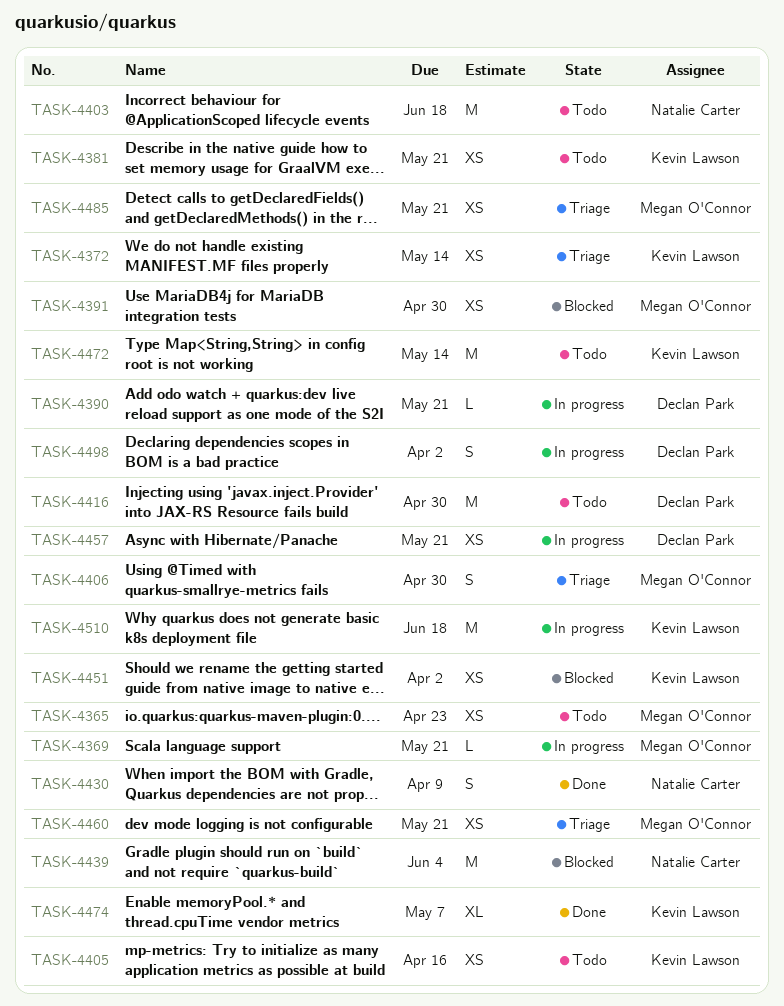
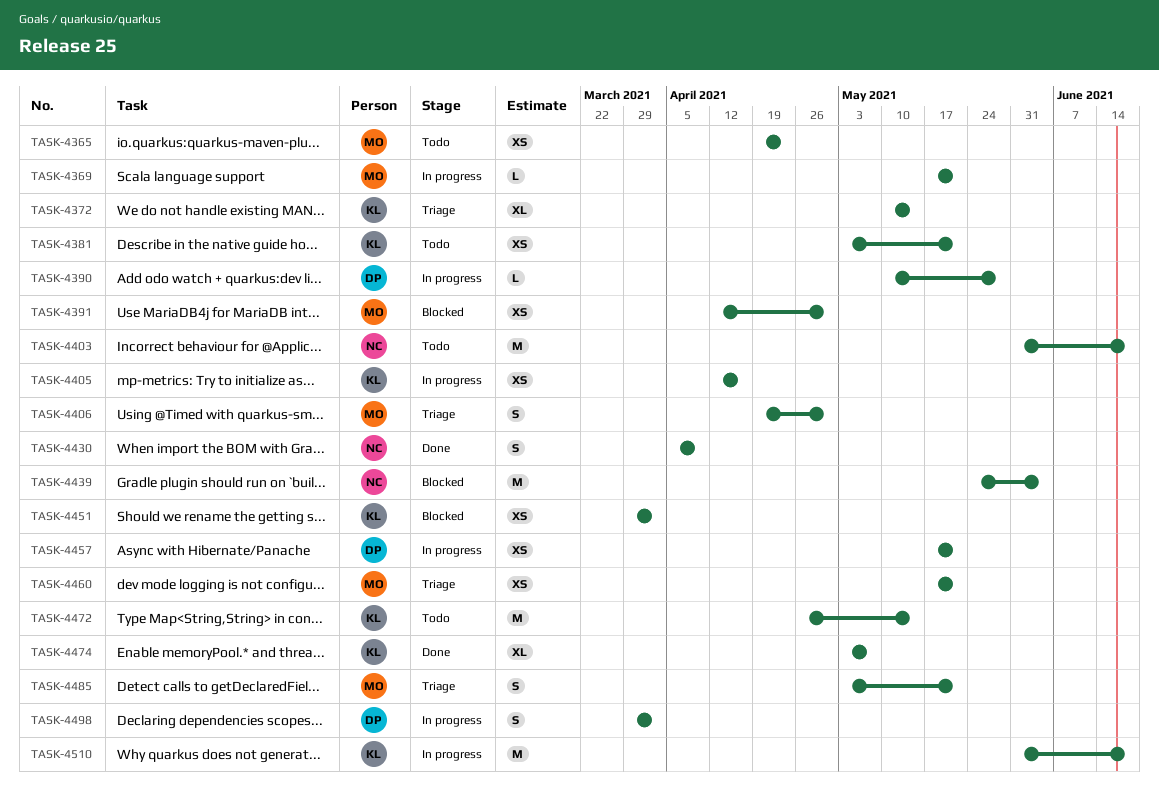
TASK-4372, estimate: XS -> XL
TASK-4390, due: May 21 -> May 28
TASK-4405, status: Todo -> In progress
TASK-4416: present -> none
TASK-4485, estimate: XS -> S

